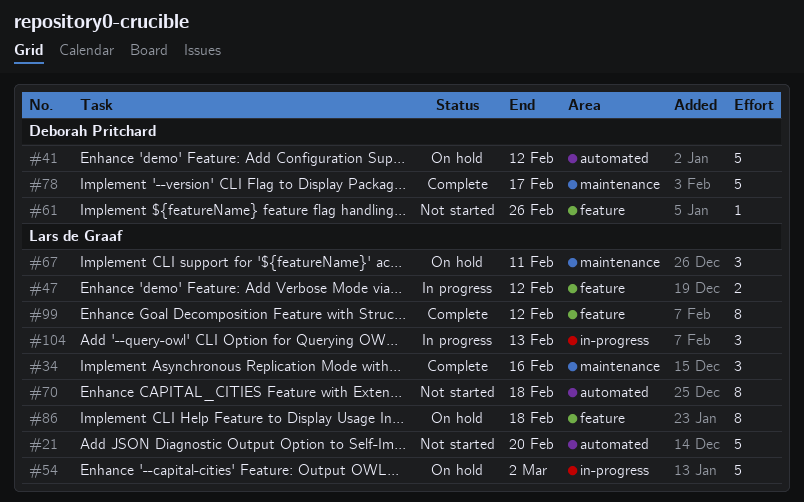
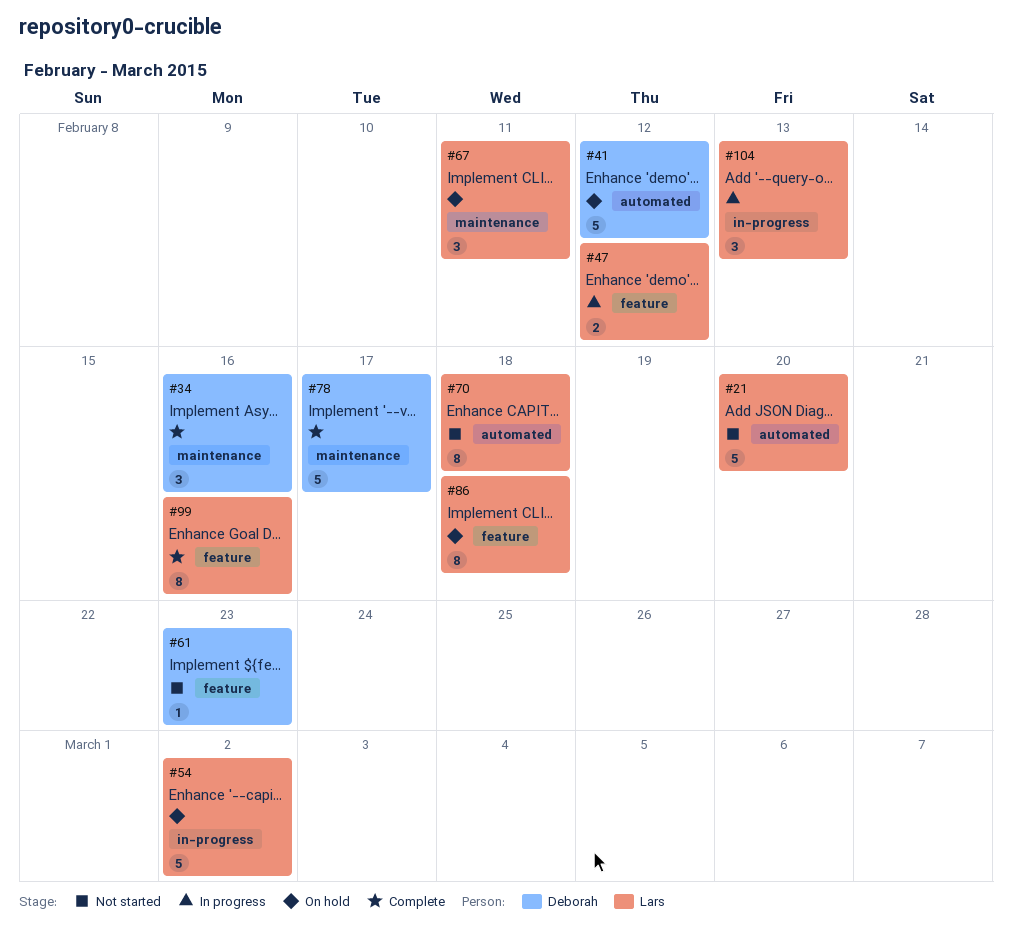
#34, owner: Lars de Graaf -> Deborah Pritchard
#61, due: Feb 26 -> Feb 23
#99, due: Feb 12 -> Feb 16

